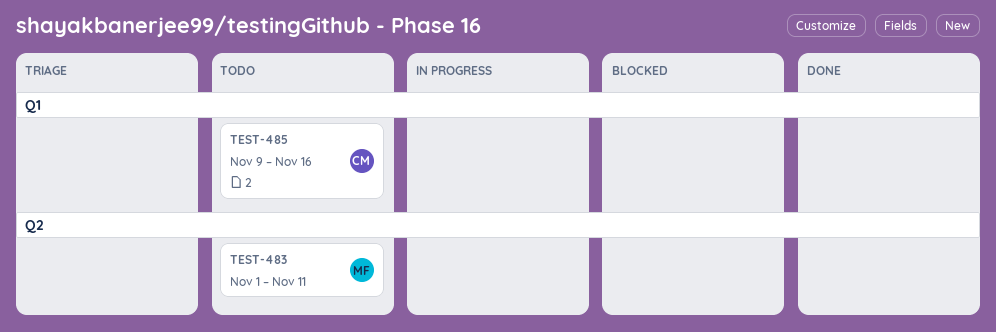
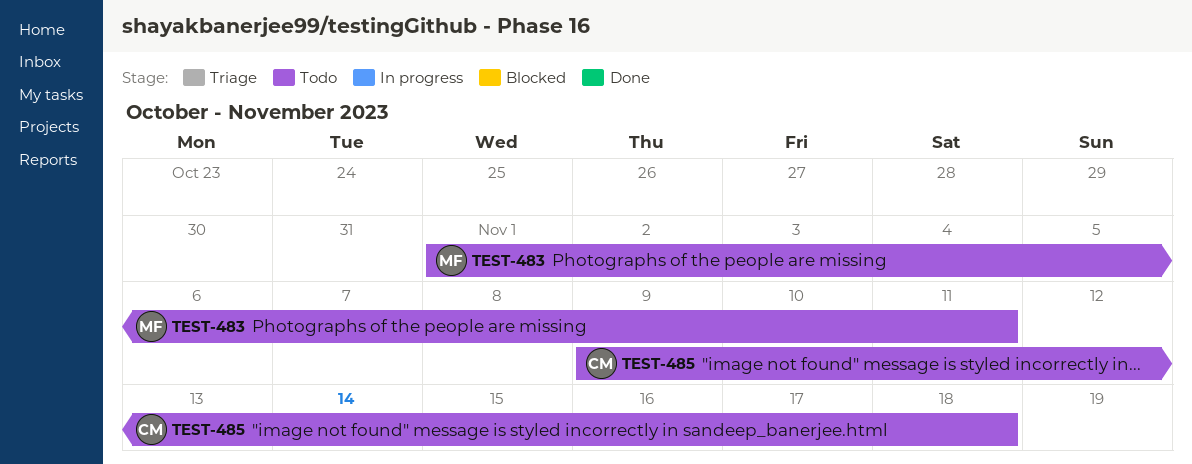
TEST-485, due: Nov 16 -> Nov 18

